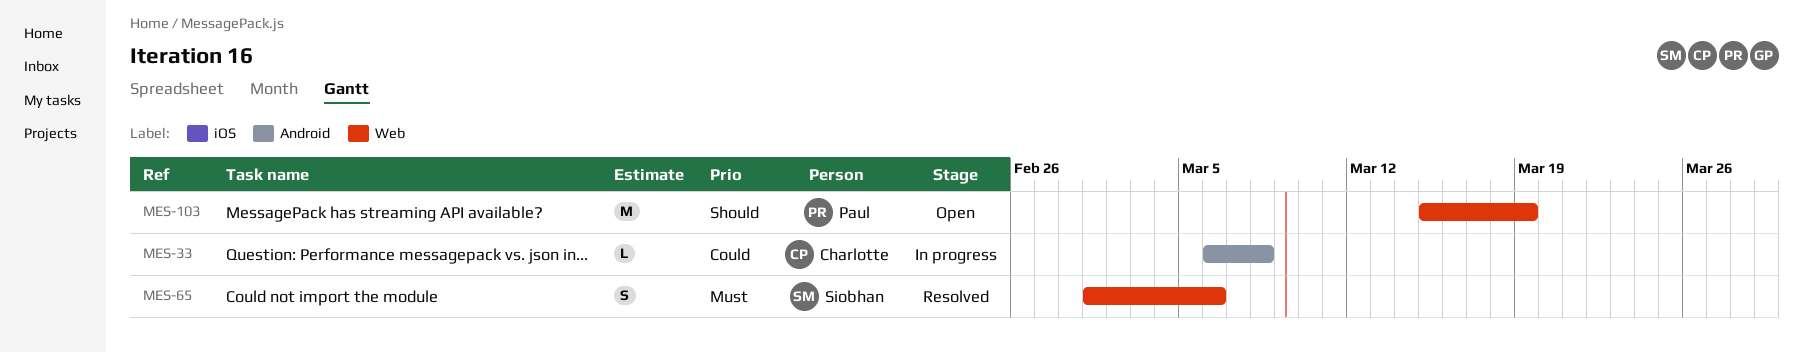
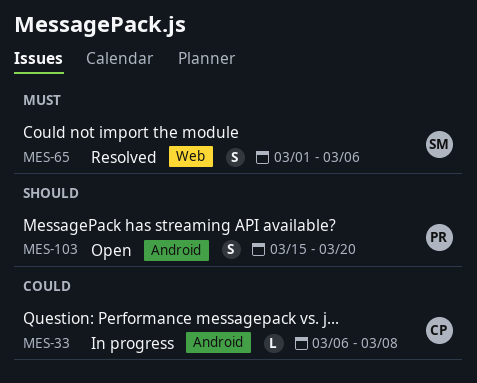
MES-103, label: Web -> Android
MES-103, estimate: M -> S
MES-103, due: Mar 19 -> Mar 20

